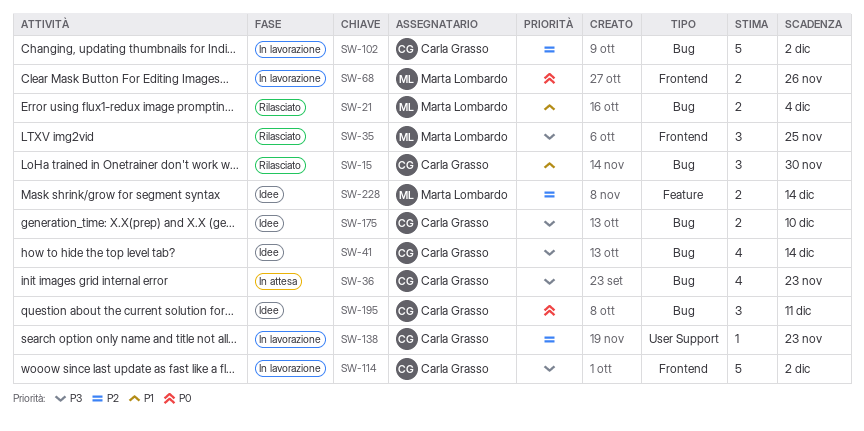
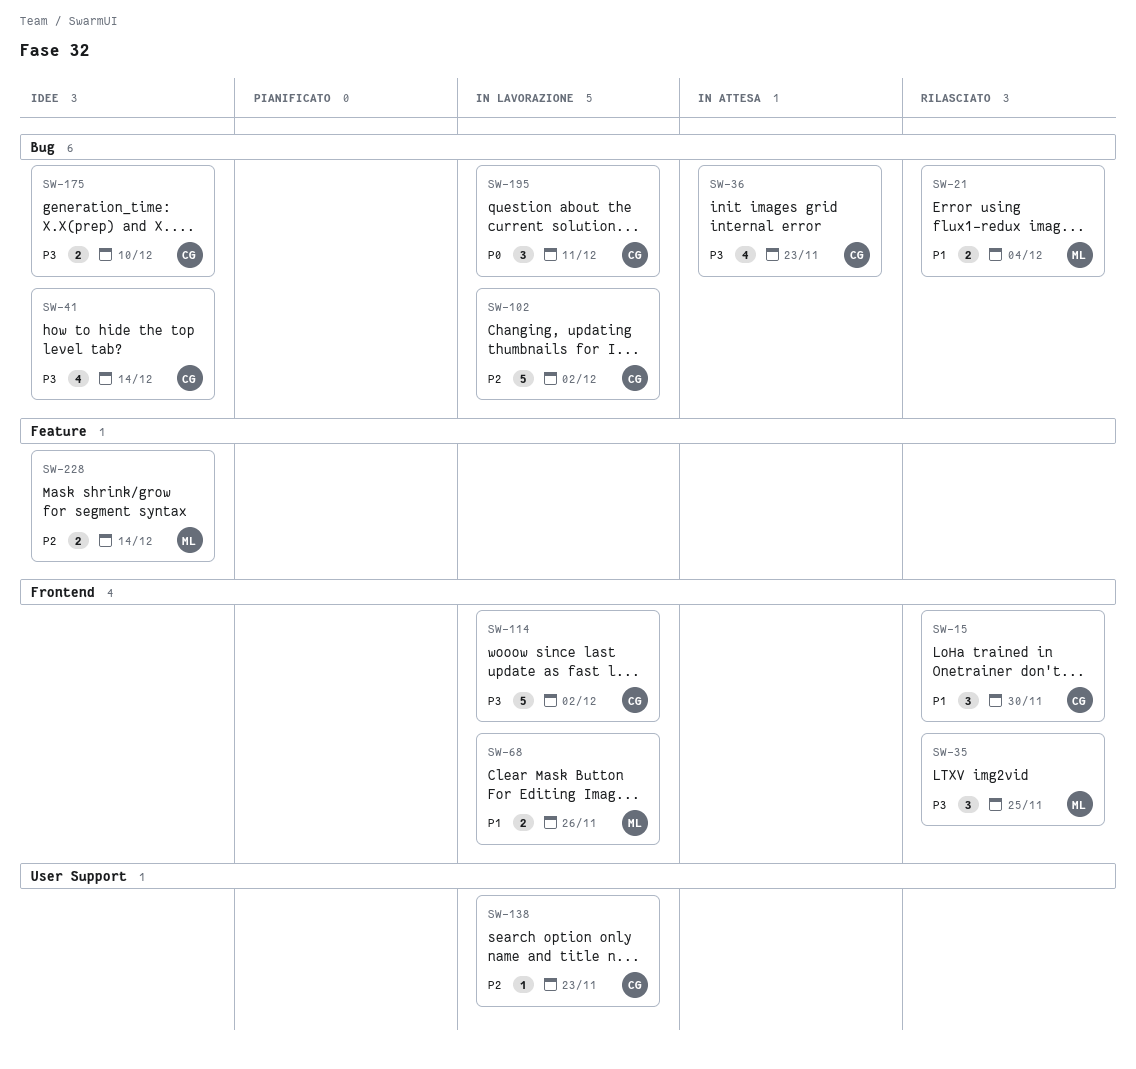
SW-15, label: Bug -> Frontend
SW-68, priority: P0 -> P1
SW-195, status: Idee -> In lavorazione

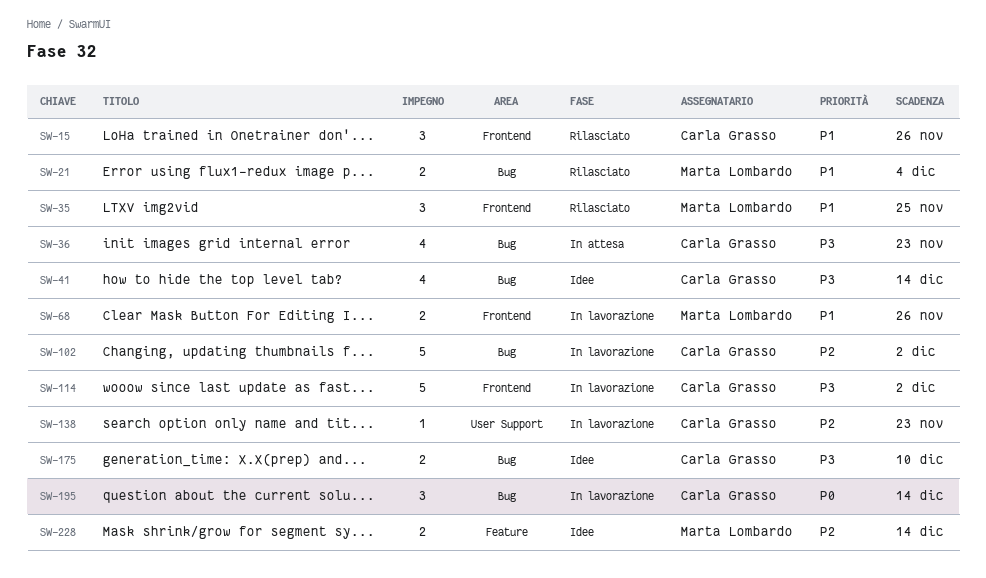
SW-15, due: Nov 30 -> Nov 26
SW-35, priority: P3 -> P1
SW-195, due: Dec 11 -> Dec 14

